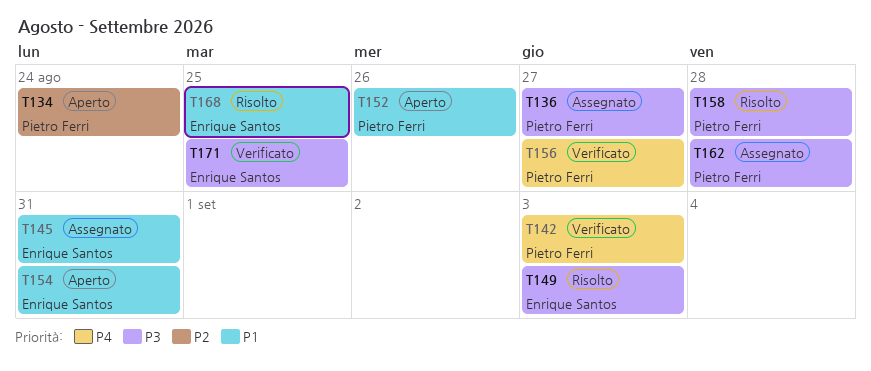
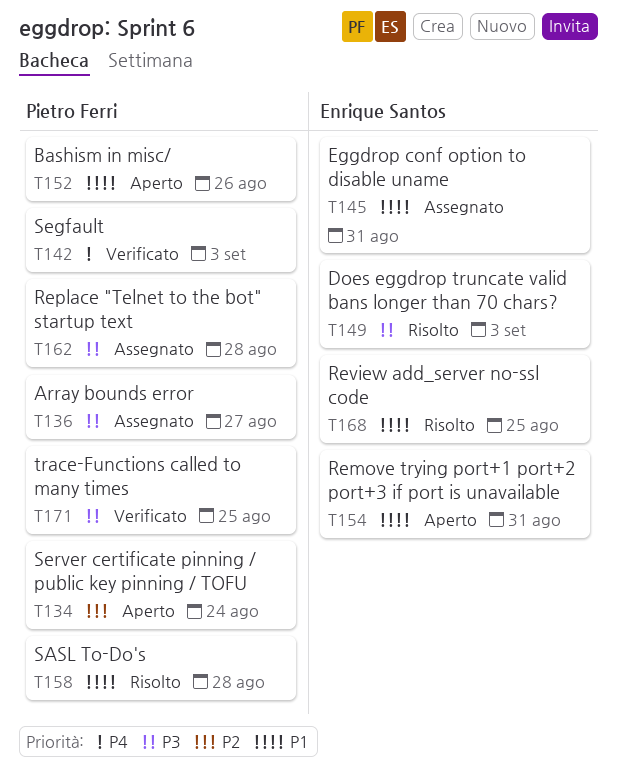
T156: present -> none
T158, priority: P3 -> P1
T171, owner: Enrique Santos -> Pietro Ferri

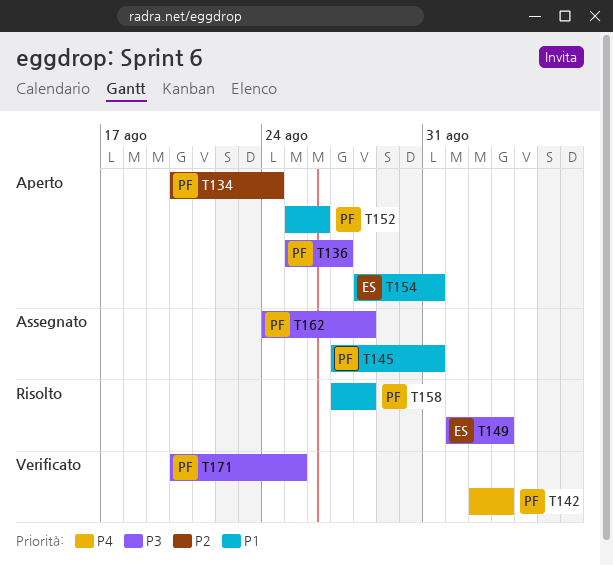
T136, status: Assegnato -> Aperto
T145, owner: Enrique Santos -> Pietro Ferri
T168: present -> none

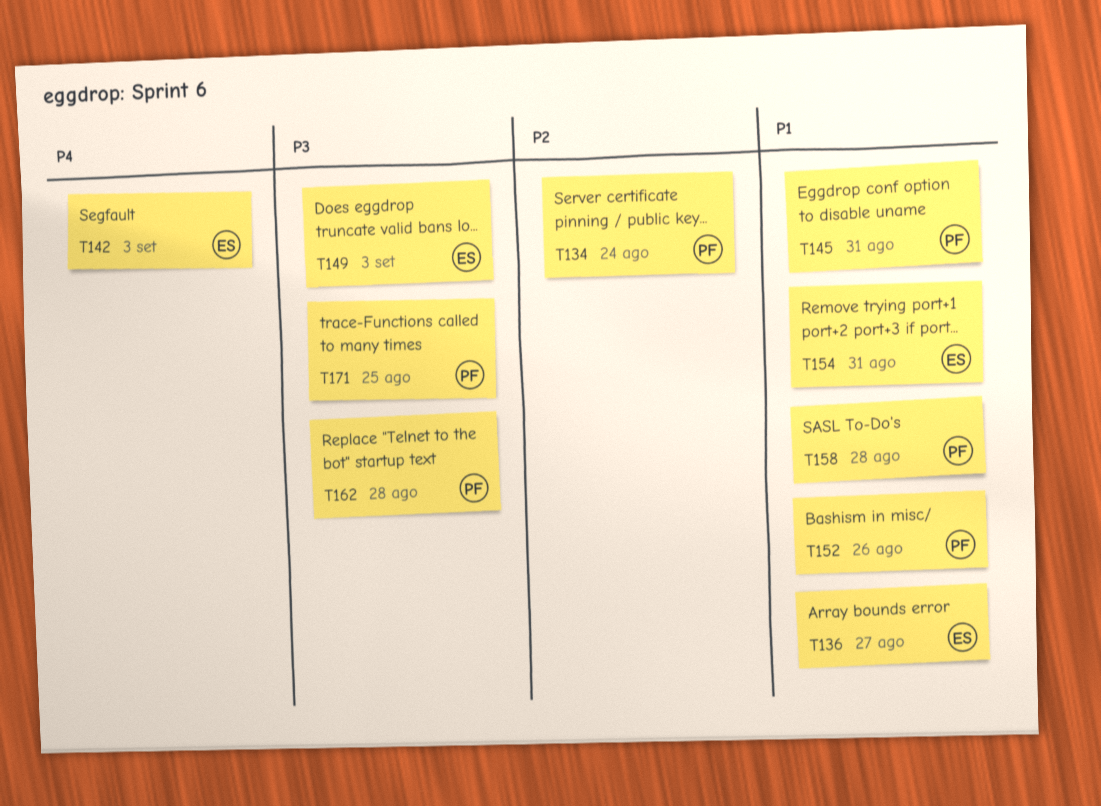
T136, owner: PF -> ES
T136, priority: P3 -> P1
T142, owner: PF -> ES

